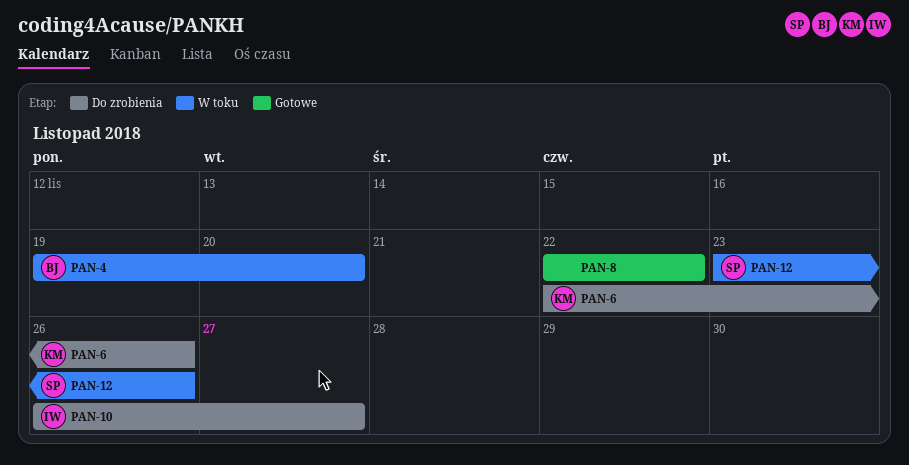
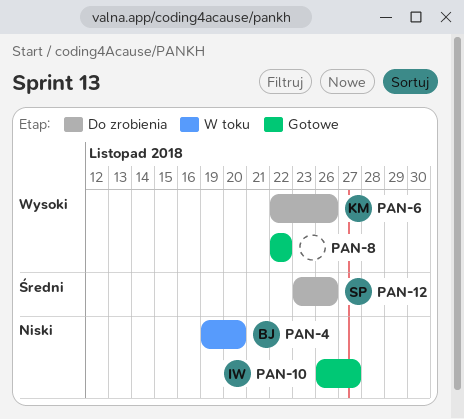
PAN-10, status: Do zrobienia -> Gotowe
PAN-12, status: W toku -> Do zrobienia

